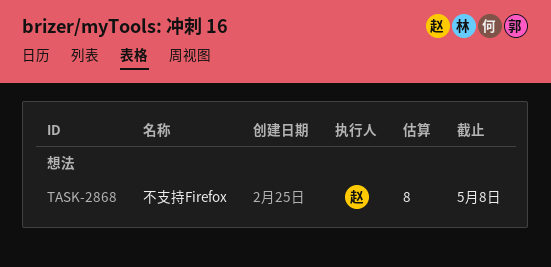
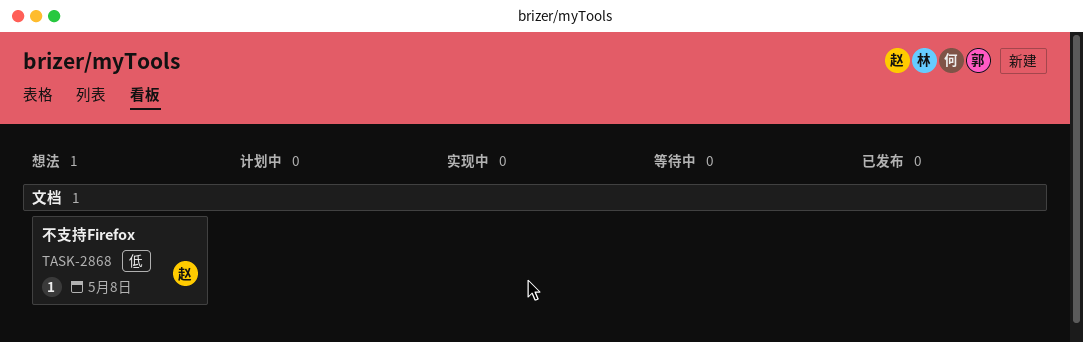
TASK-2868, estimate: 8 -> 1

